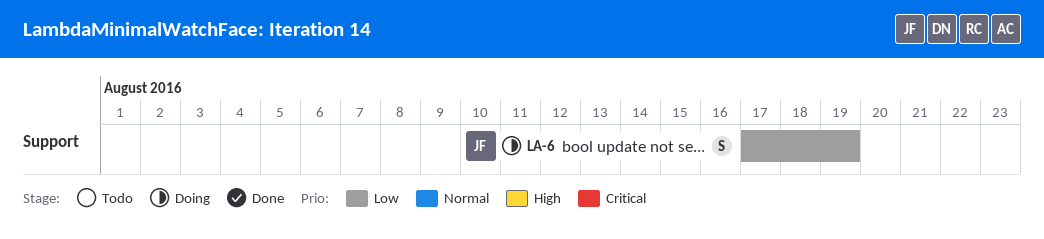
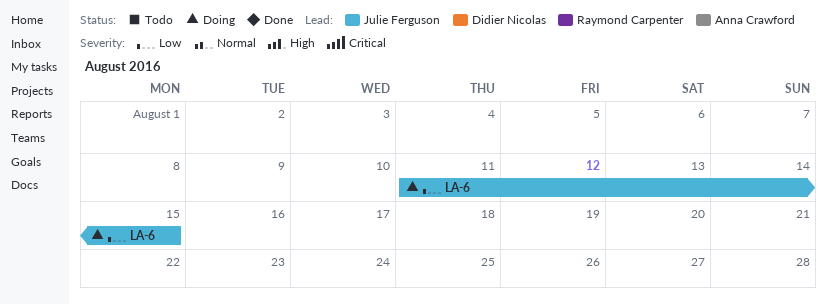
LA-6, start: Aug 17 -> Aug 11
LA-6, due: Aug 19 -> Aug 15

